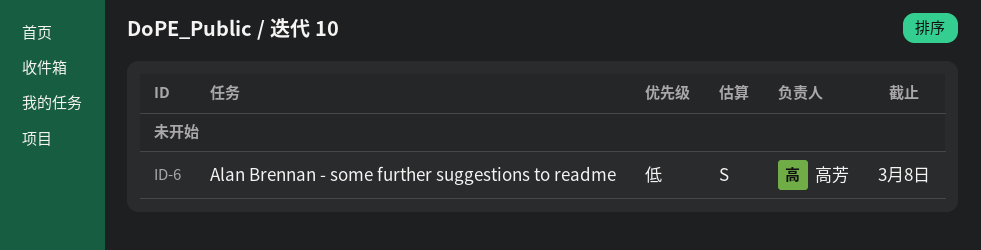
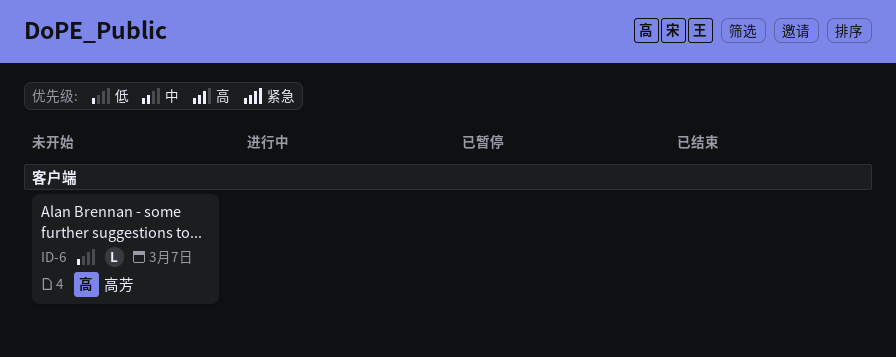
ID-6, estimate: S -> L
ID-6, due: Mar 8 -> Mar 7

